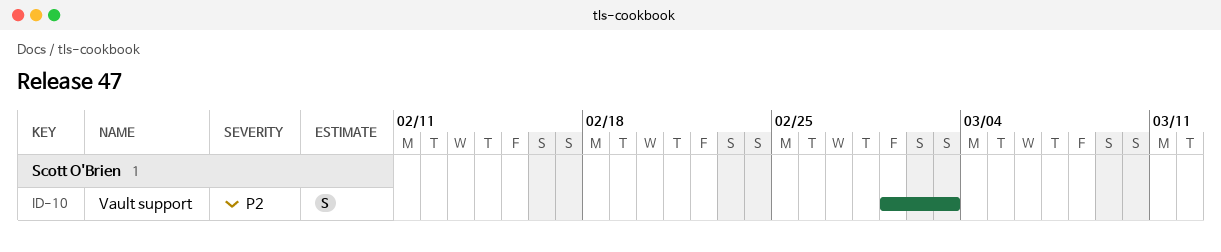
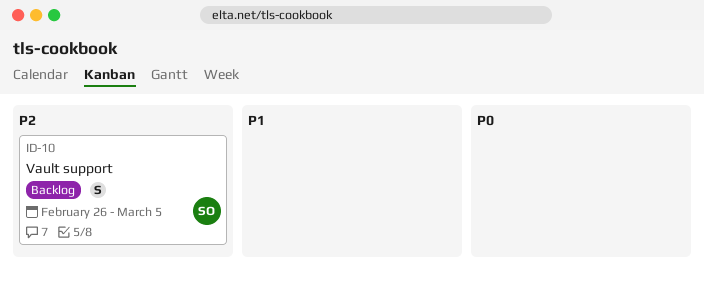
ID-10, start: Mar 1 -> Feb 26
ID-10, due: Mar 3 -> Mar 5

